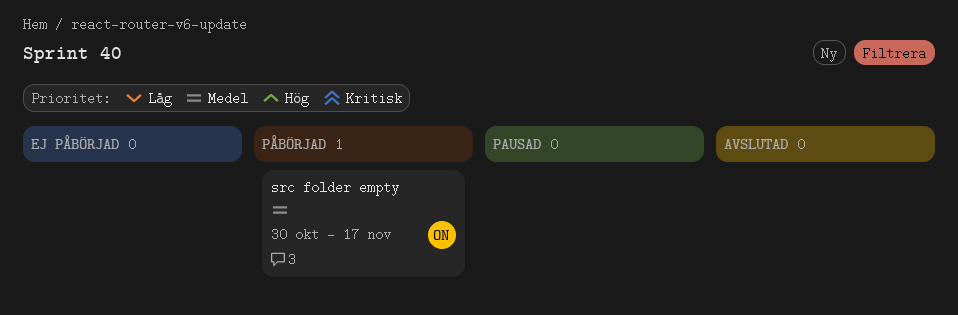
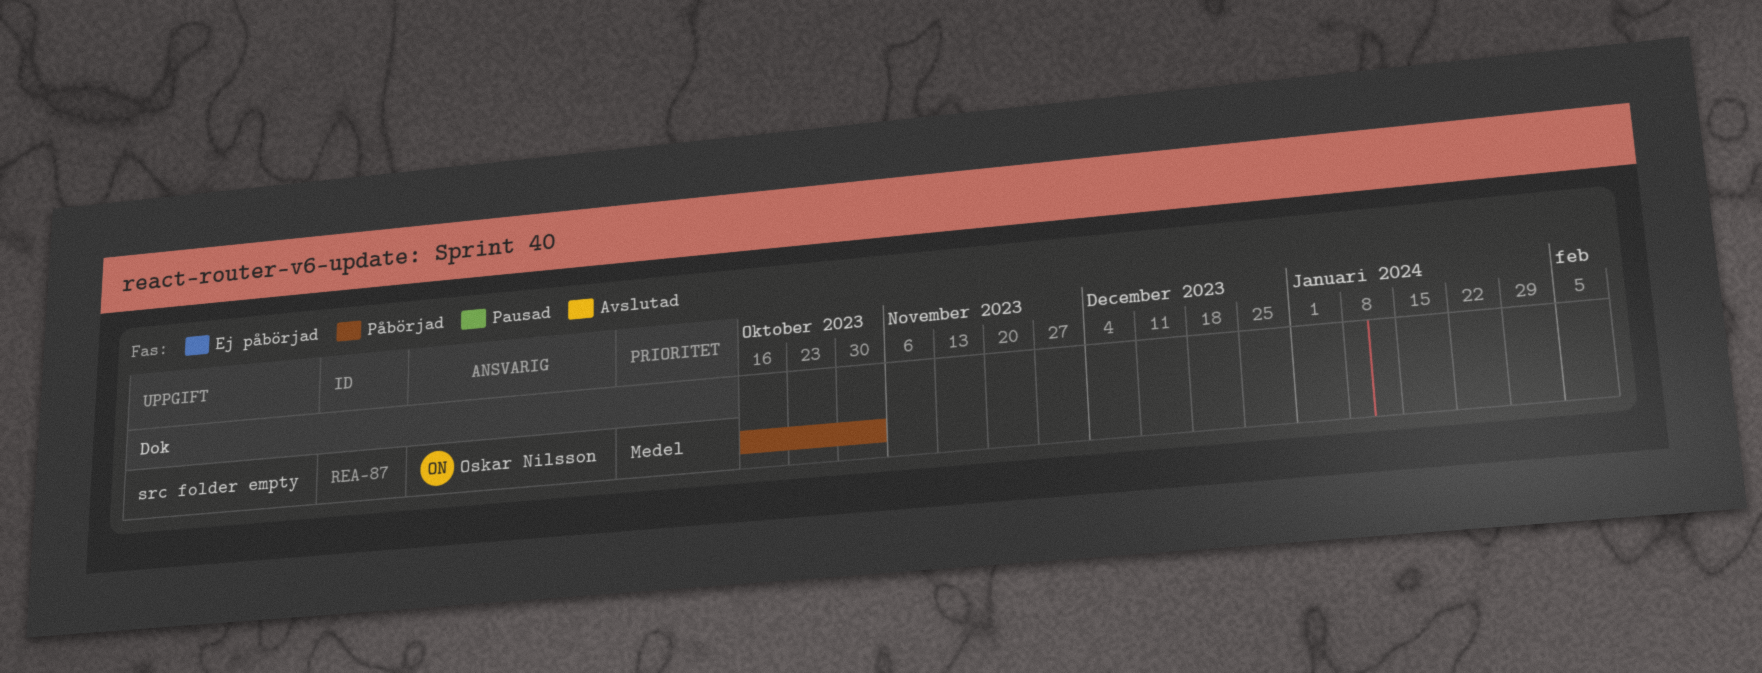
src folder empty, start: Oct 30 -> Oct 16
src folder empty, due: Nov 17 -> Nov 3

